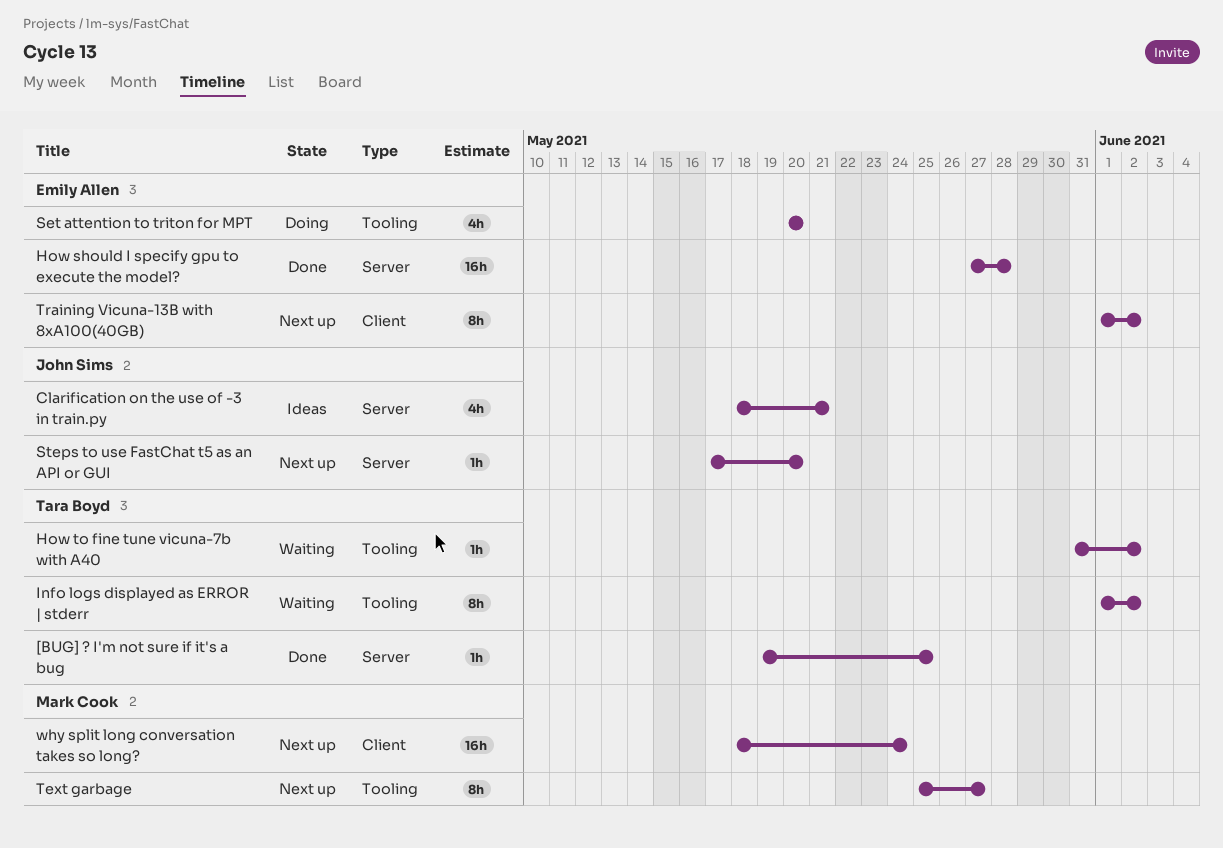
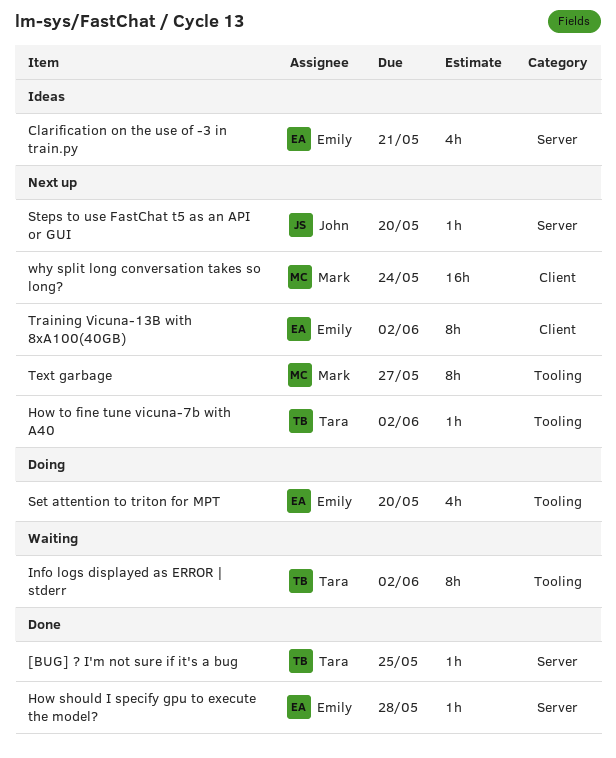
Clarification on the use of -3 in train.py, owner: John Sims -> Emily Allen
How should I specify gpu to execute the model?, estimate: 16h -> 1h
How to fine tune vicuna-7b with A40, status: Waiting -> Next up

